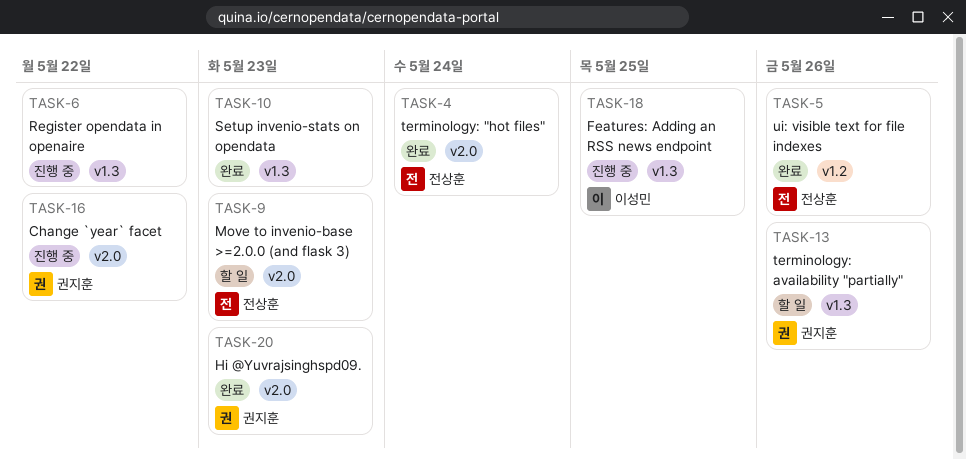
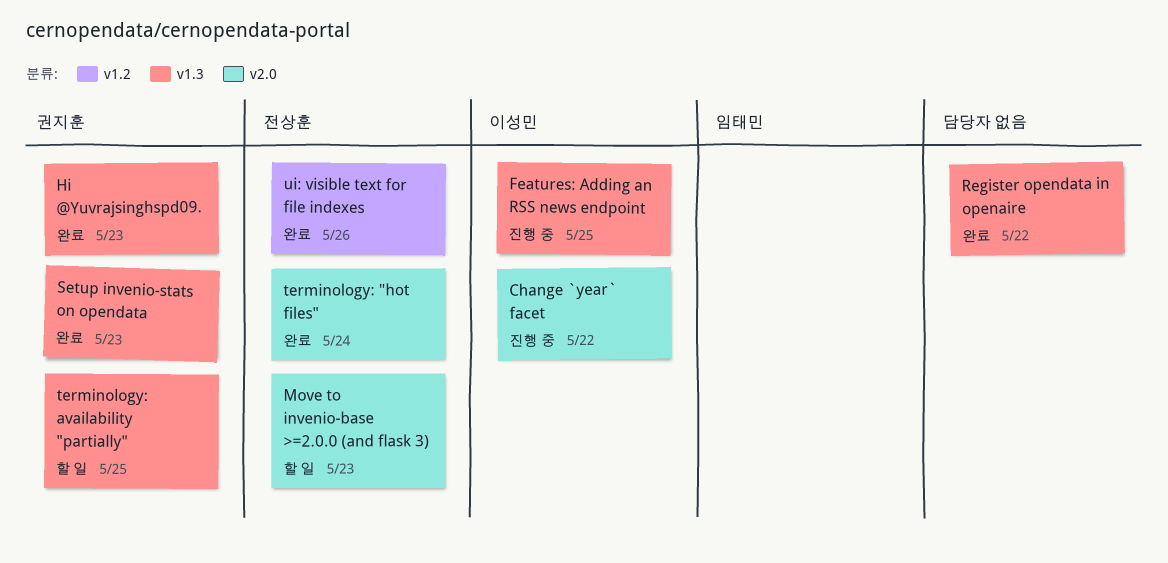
Change `year` facet, owner: 권지훈 -> 이성민
Hi @Yuvrajsinghspd09., label: v2.0 -> v1.3
Register opendata in openaire, status: 진행 중 -> 완료
Setup invenio-stats on opendata, owner: none -> 권지훈
terminology: availability "partially", due: May 26 -> May 25

